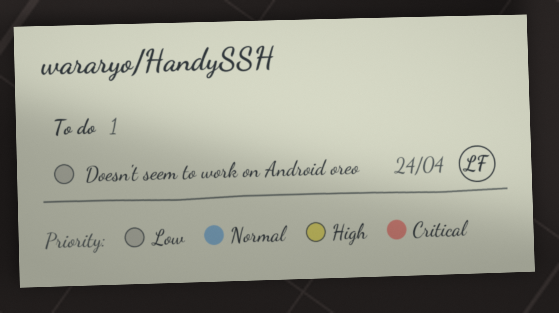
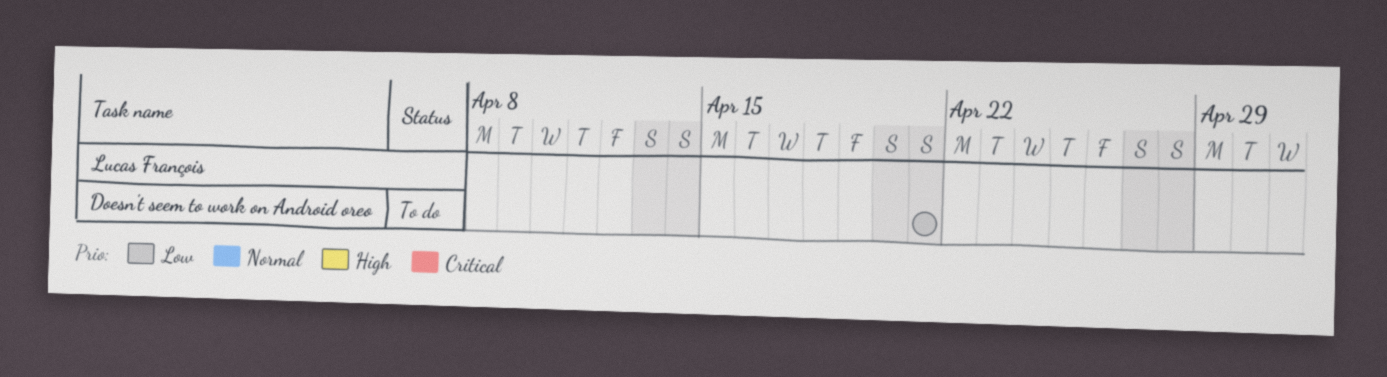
Doesn't seem to work on Android oreo, due: Apr 24 -> Apr 21

